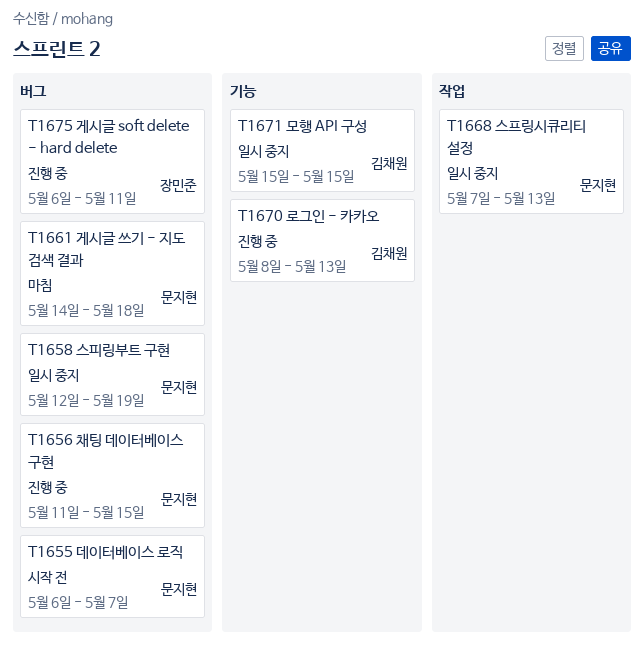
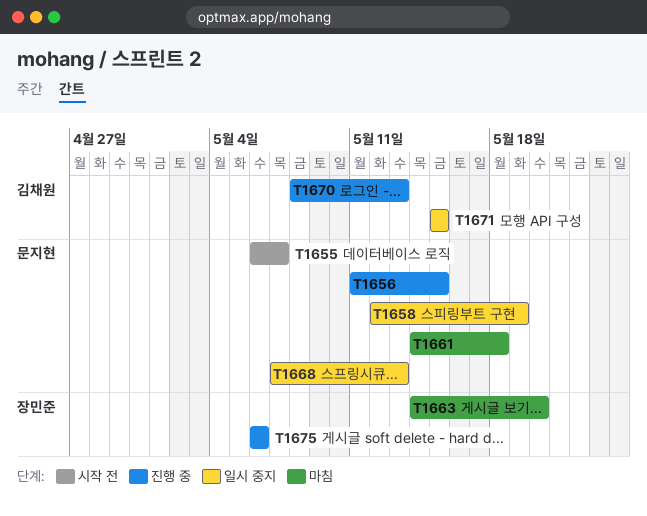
T1663: none -> present
T1675, due: May 11 -> May 6

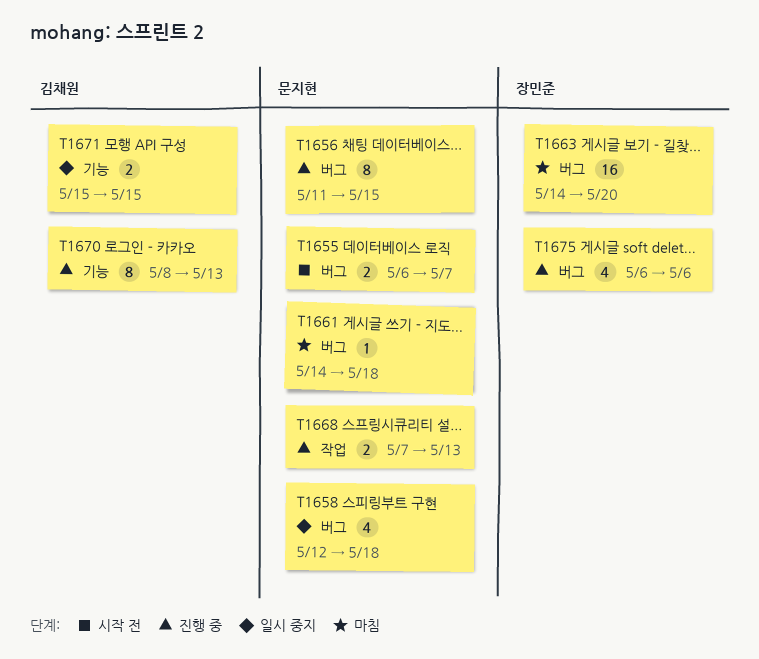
T1658, due: May 19 -> May 18
T1668, status: 일시 중지 -> 진행 중

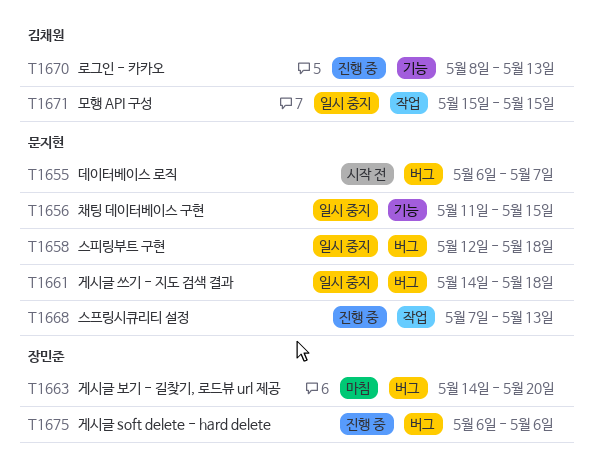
T1656, status: 진행 중 -> 일시 중지
T1656, label: 버그 -> 기능
T1661, status: 마침 -> 일시 중지
T1671, label: 기능 -> 작업

